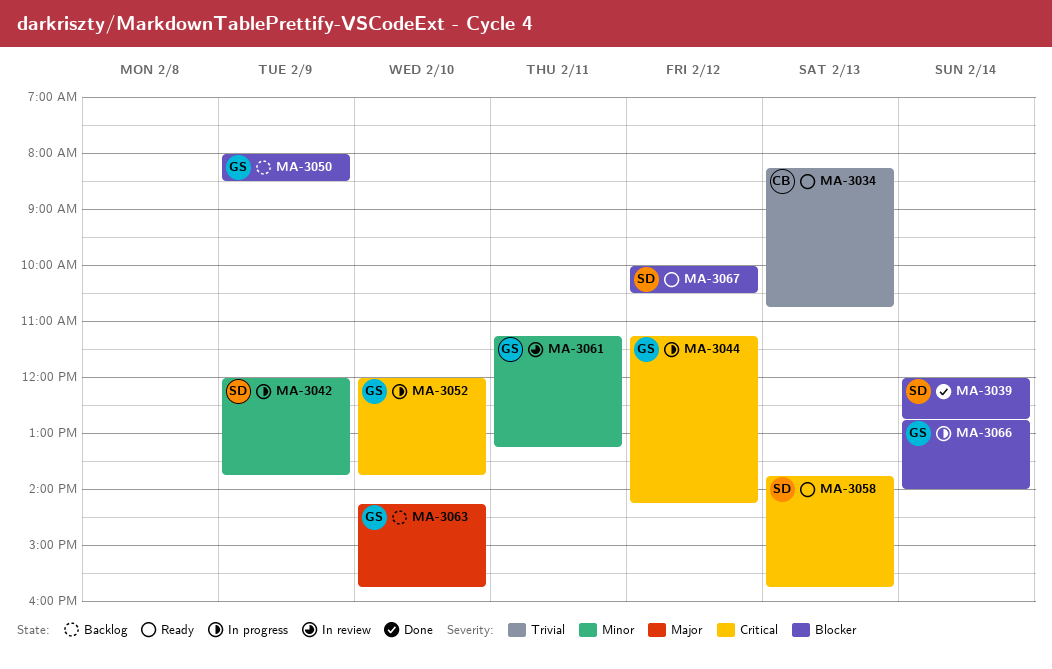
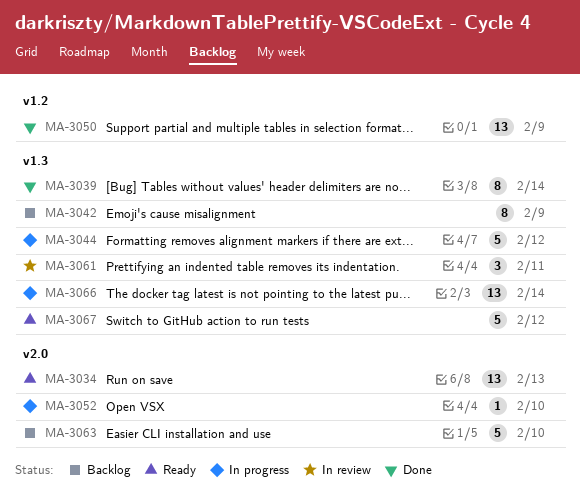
MA-3042, status: In progress -> Backlog
MA-3050, status: Backlog -> Done
MA-3058: present -> none

